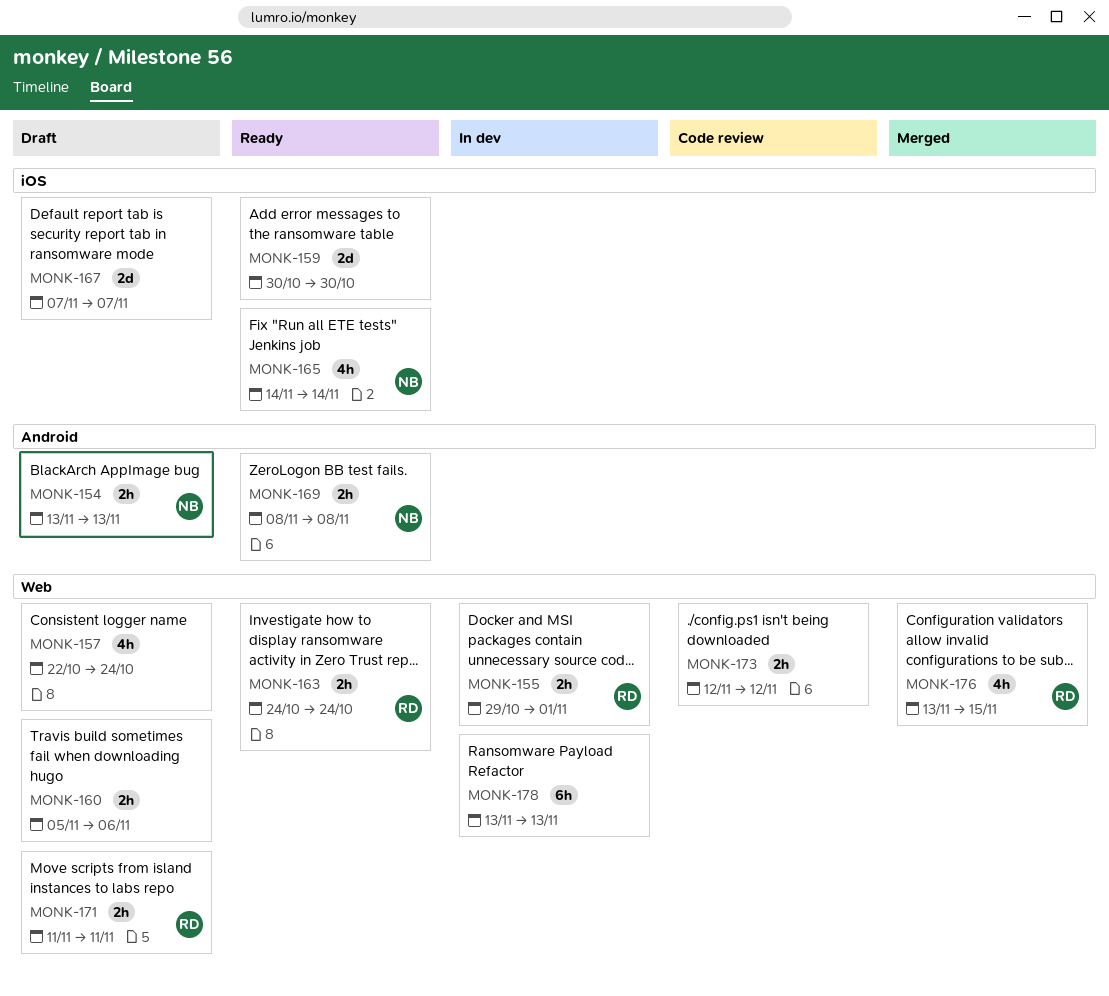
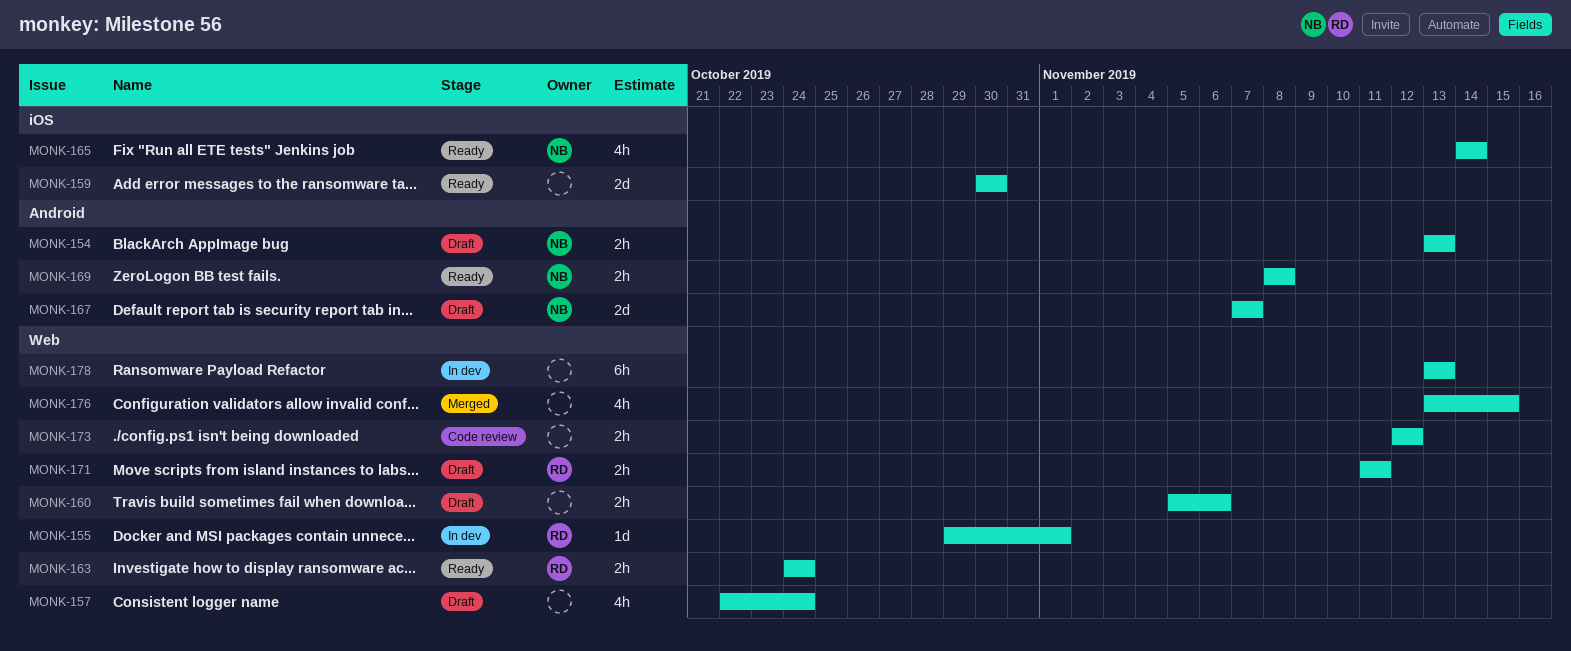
MONK-155, estimate: 2h -> 1d
MONK-167, owner: none -> NB
MONK-167, label: iOS -> Android
MONK-176, owner: RD -> none

